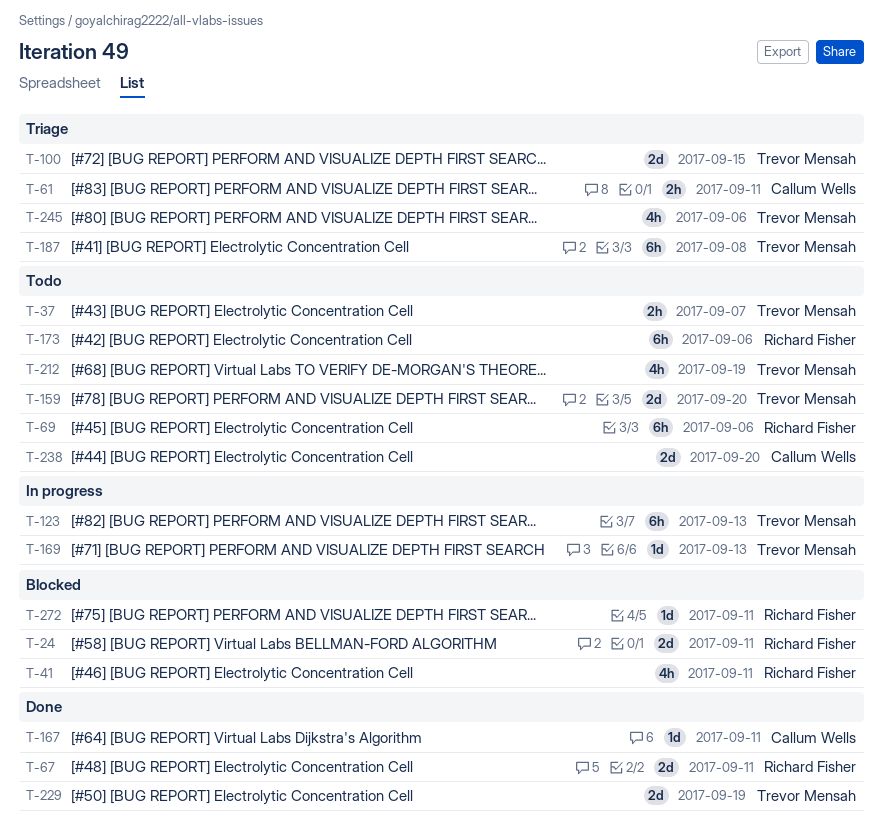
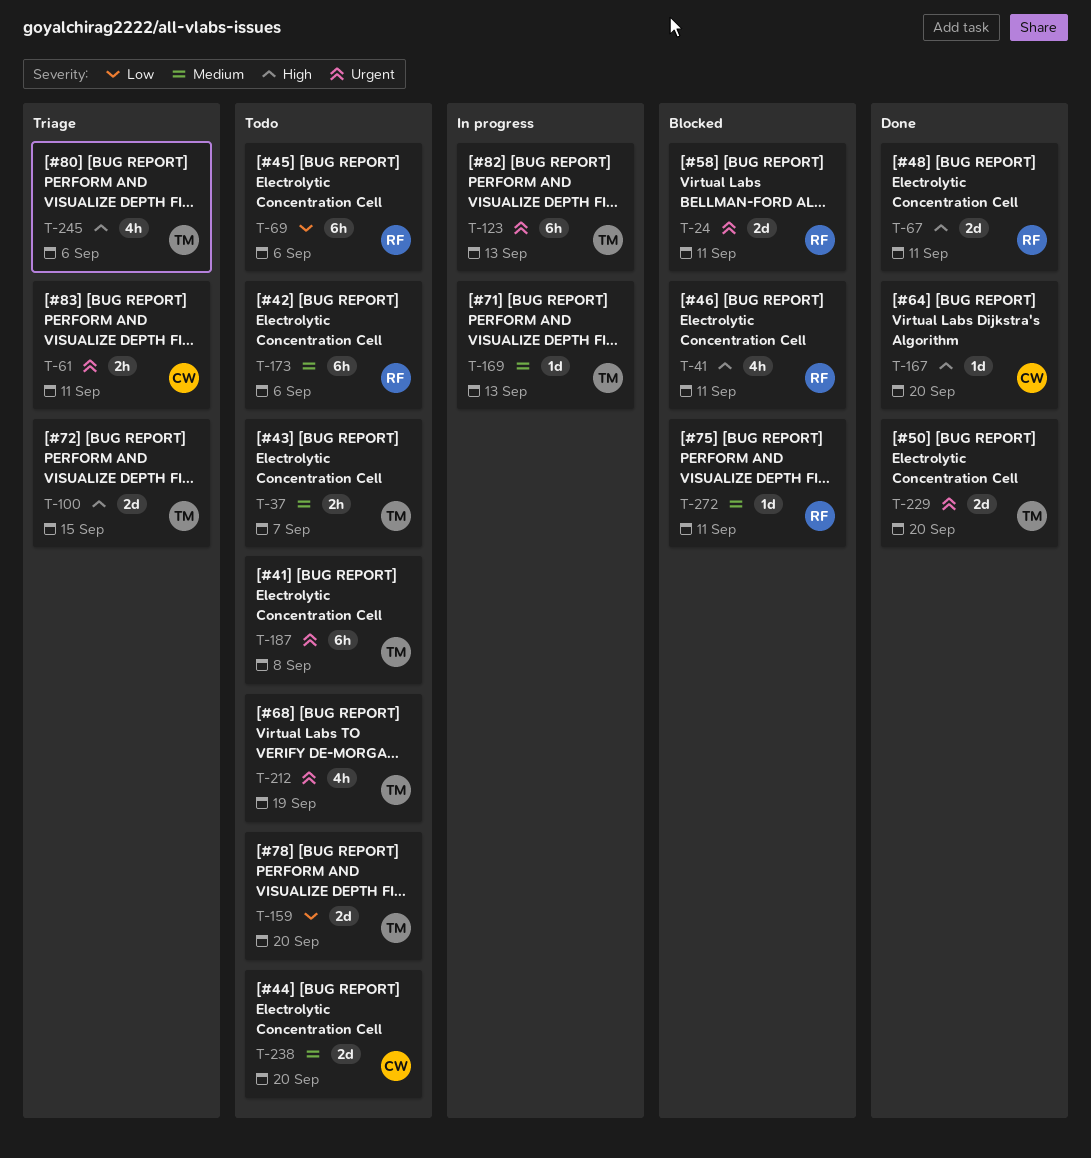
T-167, due: Sep 11 -> Sep 20
T-187, status: Triage -> Todo
T-229, due: Sep 19 -> Sep 20

